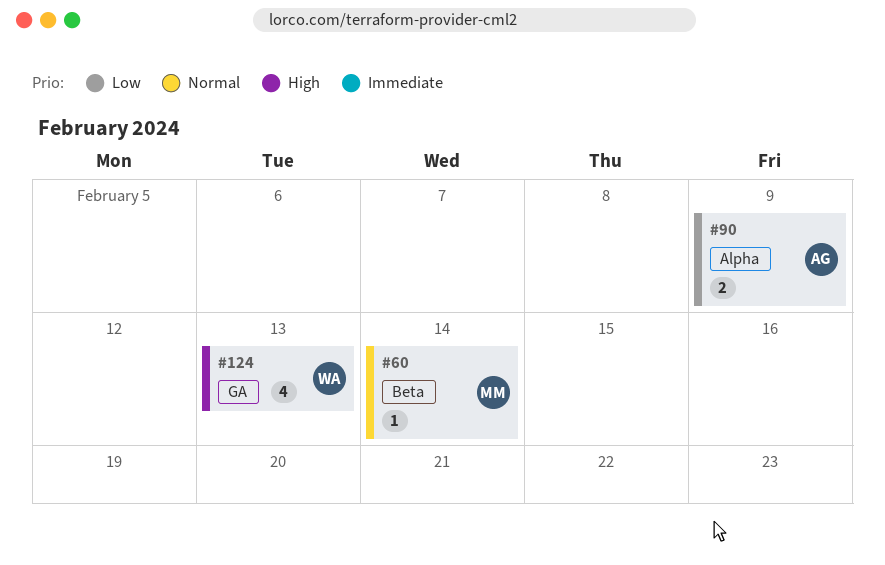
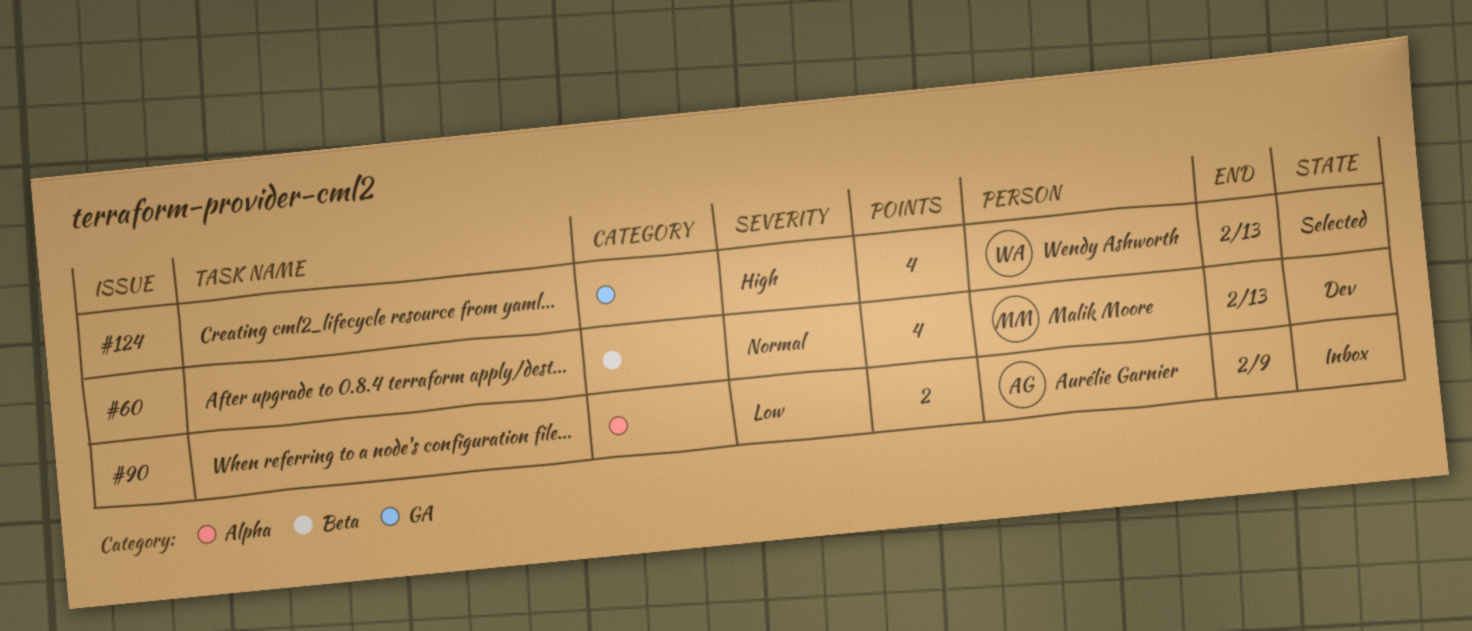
#60, estimate: 1 -> 4
#60, due: Feb 14 -> Feb 13

